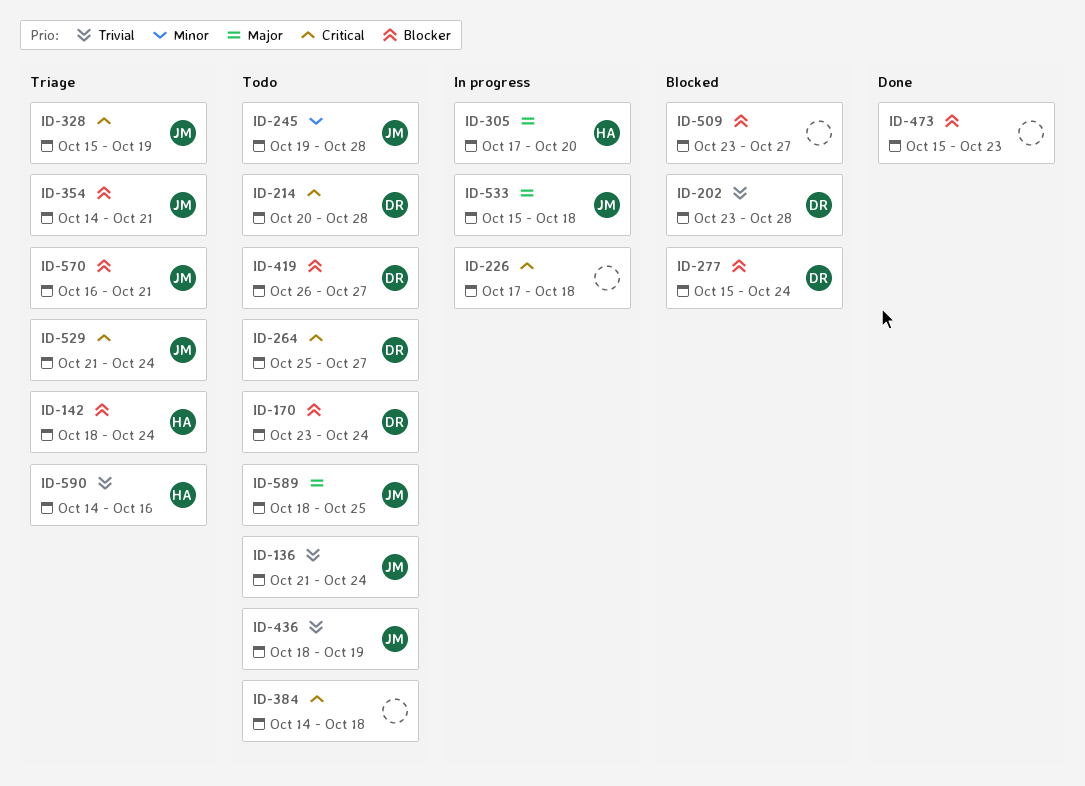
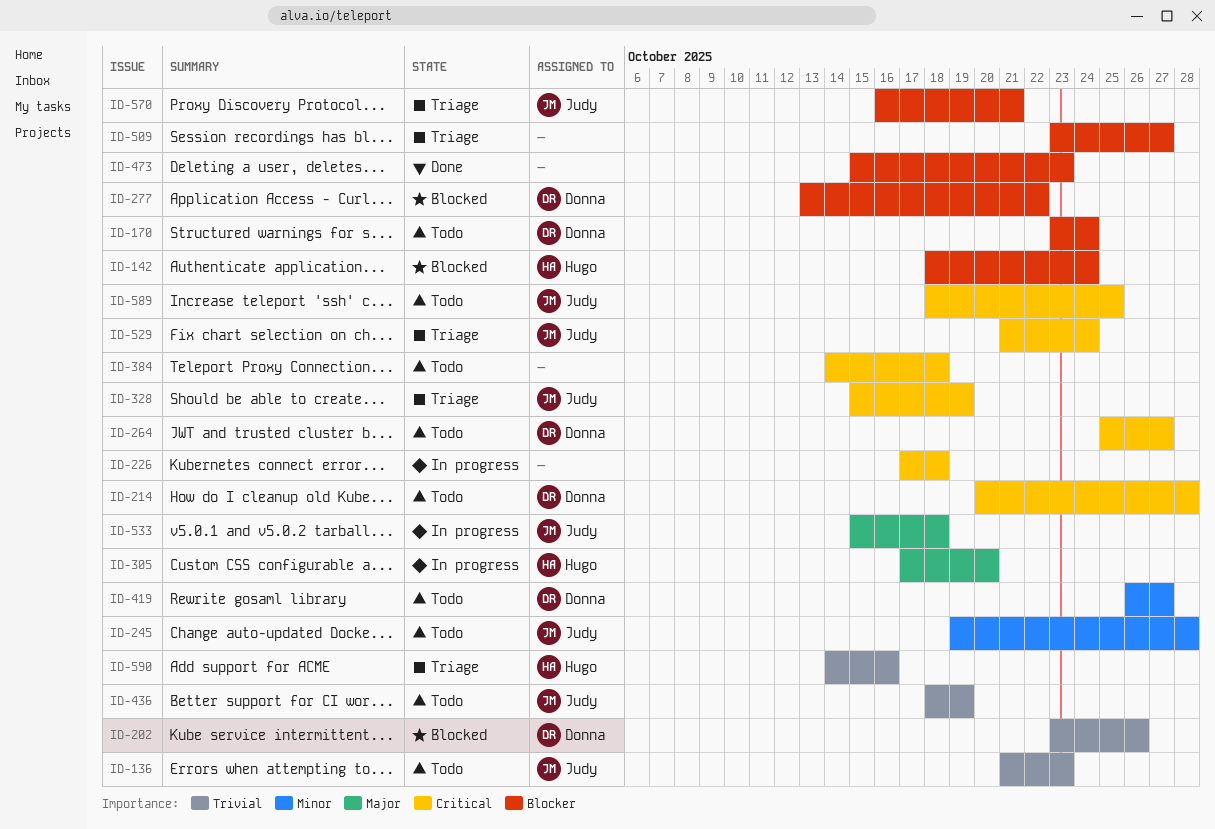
ID-136, due: Oct 24 -> Oct 23
ID-142, status: Triage -> Blocked
ID-202, due: Oct 28 -> Oct 26
ID-277, start: Oct 15 -> Oct 13
ID-277, due: Oct 24 -> Oct 22
ID-354: present -> none
ID-419, priority: Blocker -> Minor
ID-509, status: Blocked -> Triage
ID-589, priority: Major -> Critical

